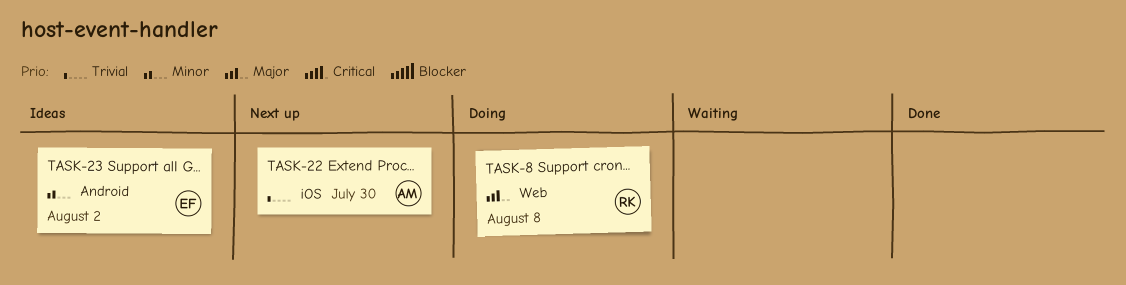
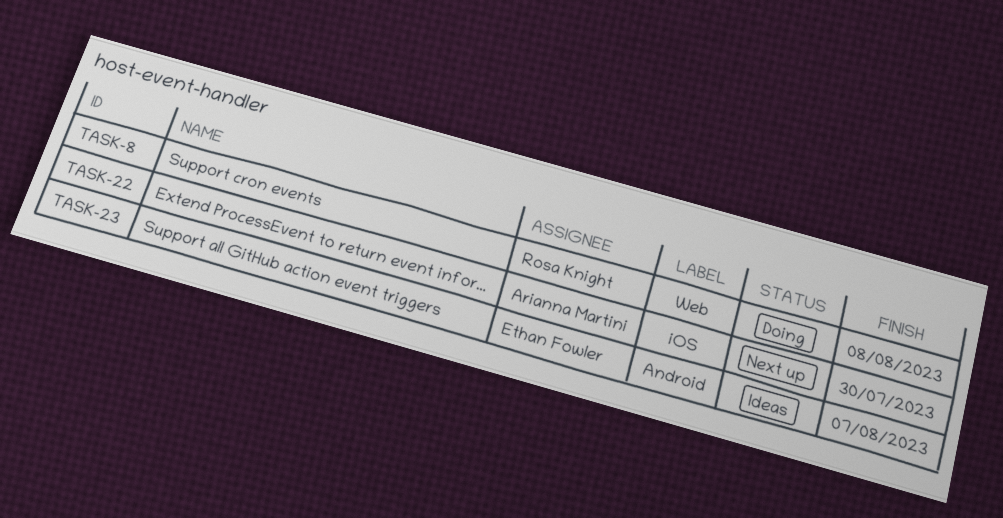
TASK-23, due: Aug 2 -> Aug 7

